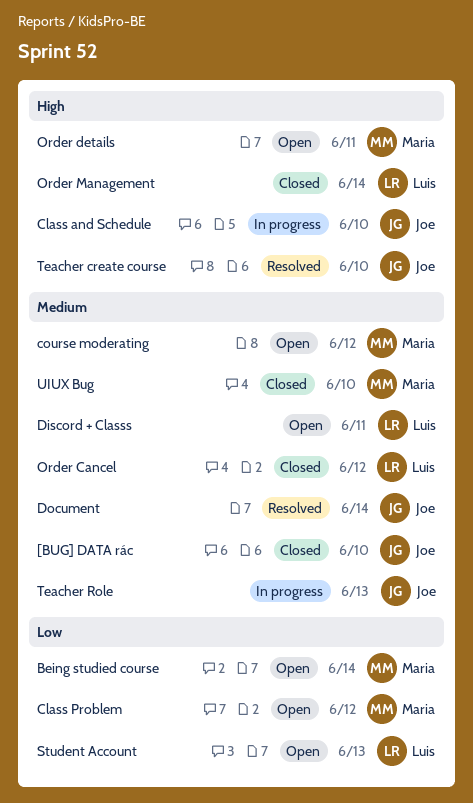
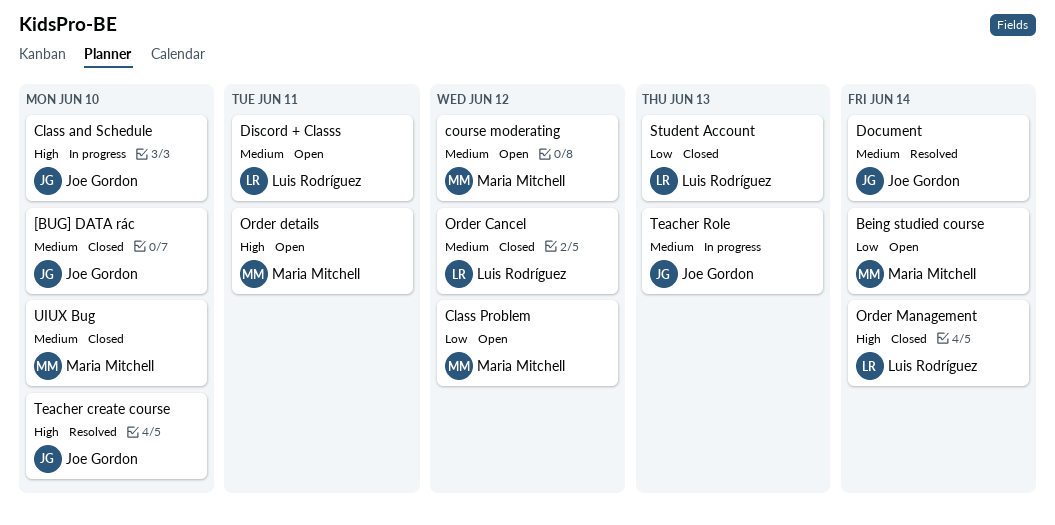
Student Account, status: Open -> Closed

